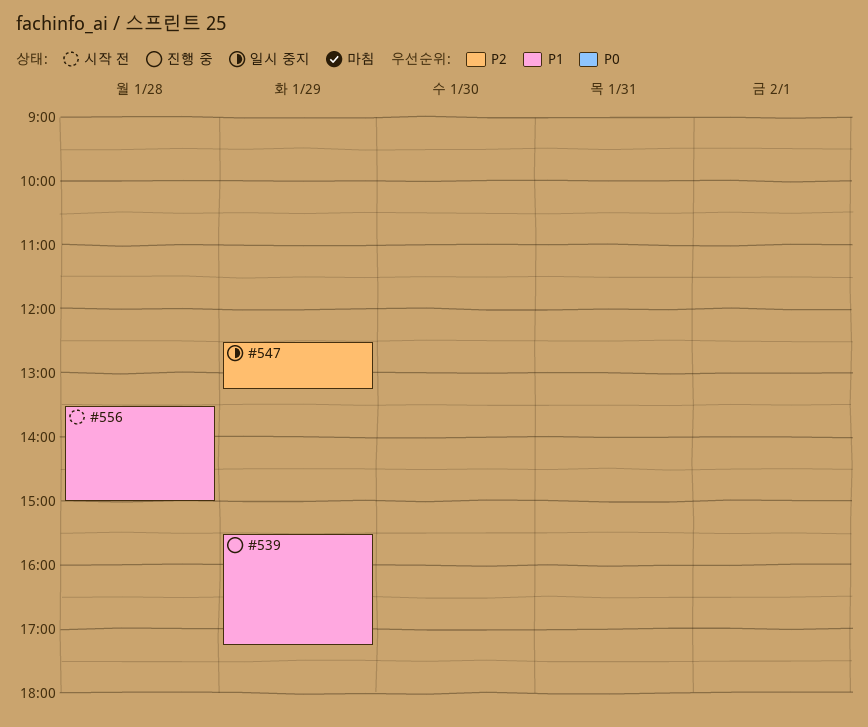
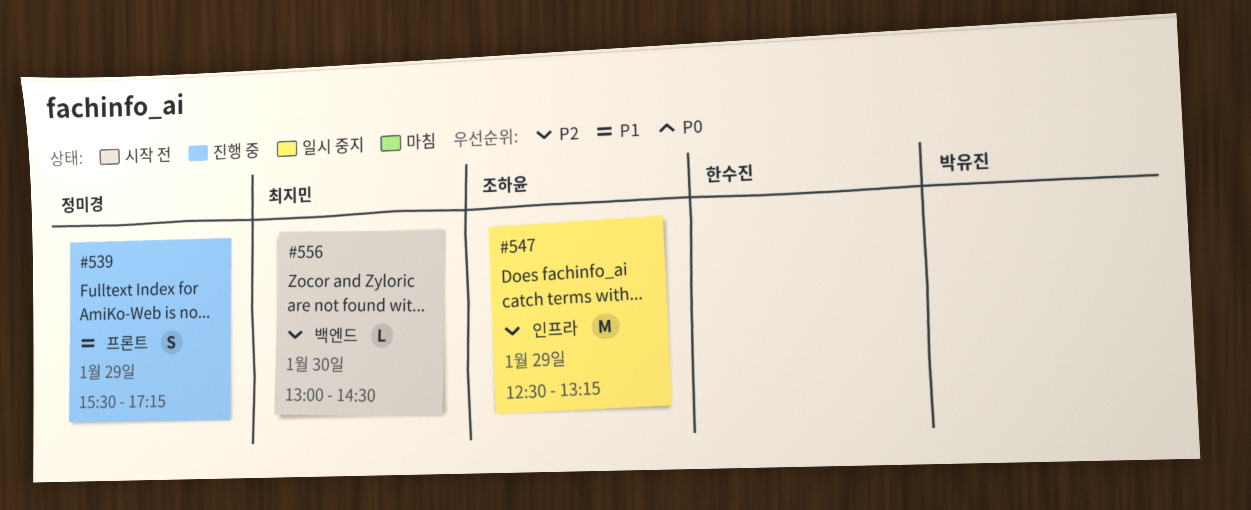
#556, priority: P1 -> P2
#556, day: Jan 28 -> Jan 30
#556, begins: 13:30 -> 13:00
#556, ends: 15:00 -> 14:30

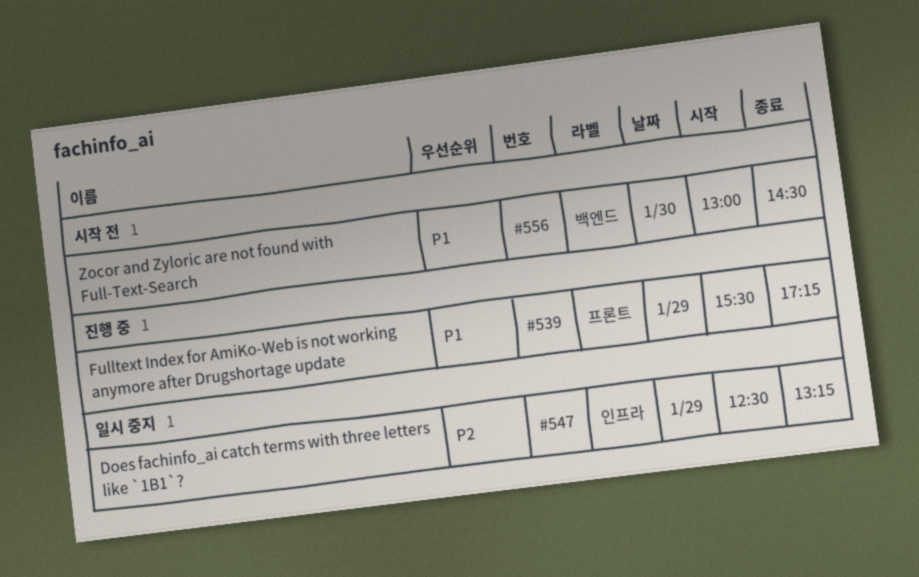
#556, priority: P2 -> P1

